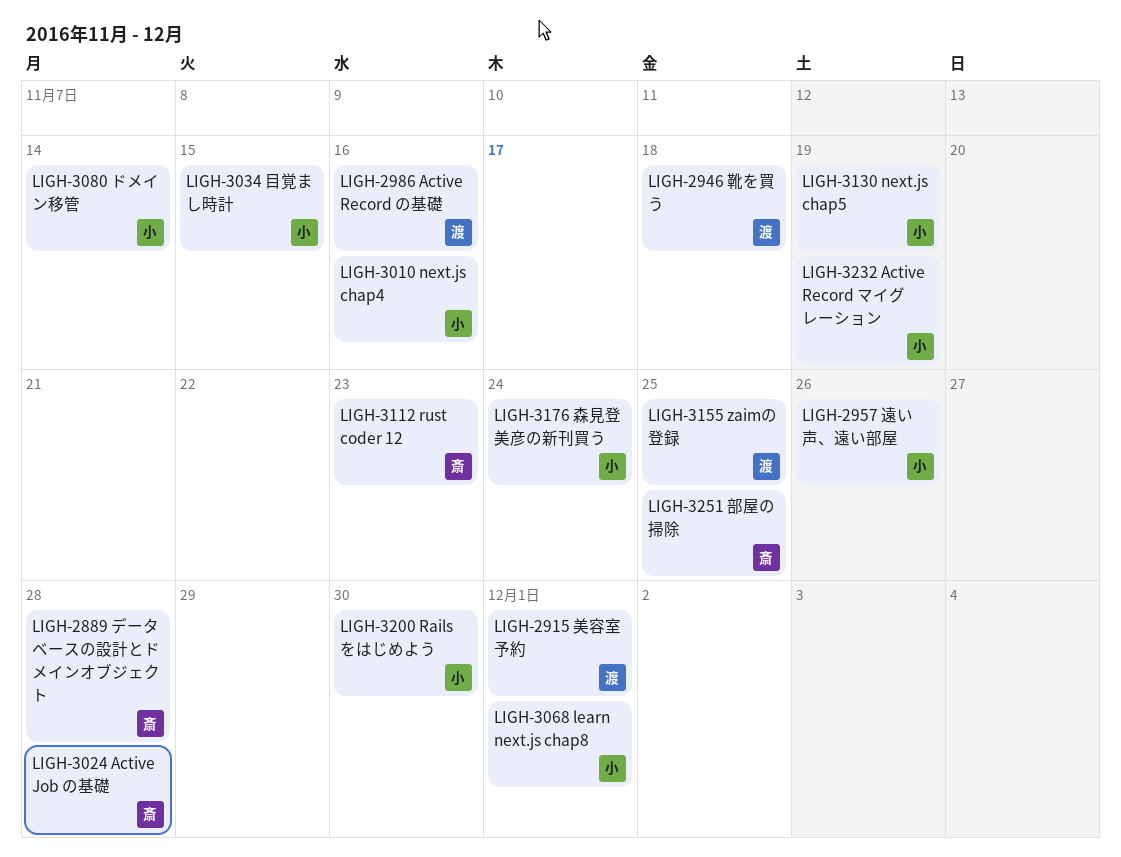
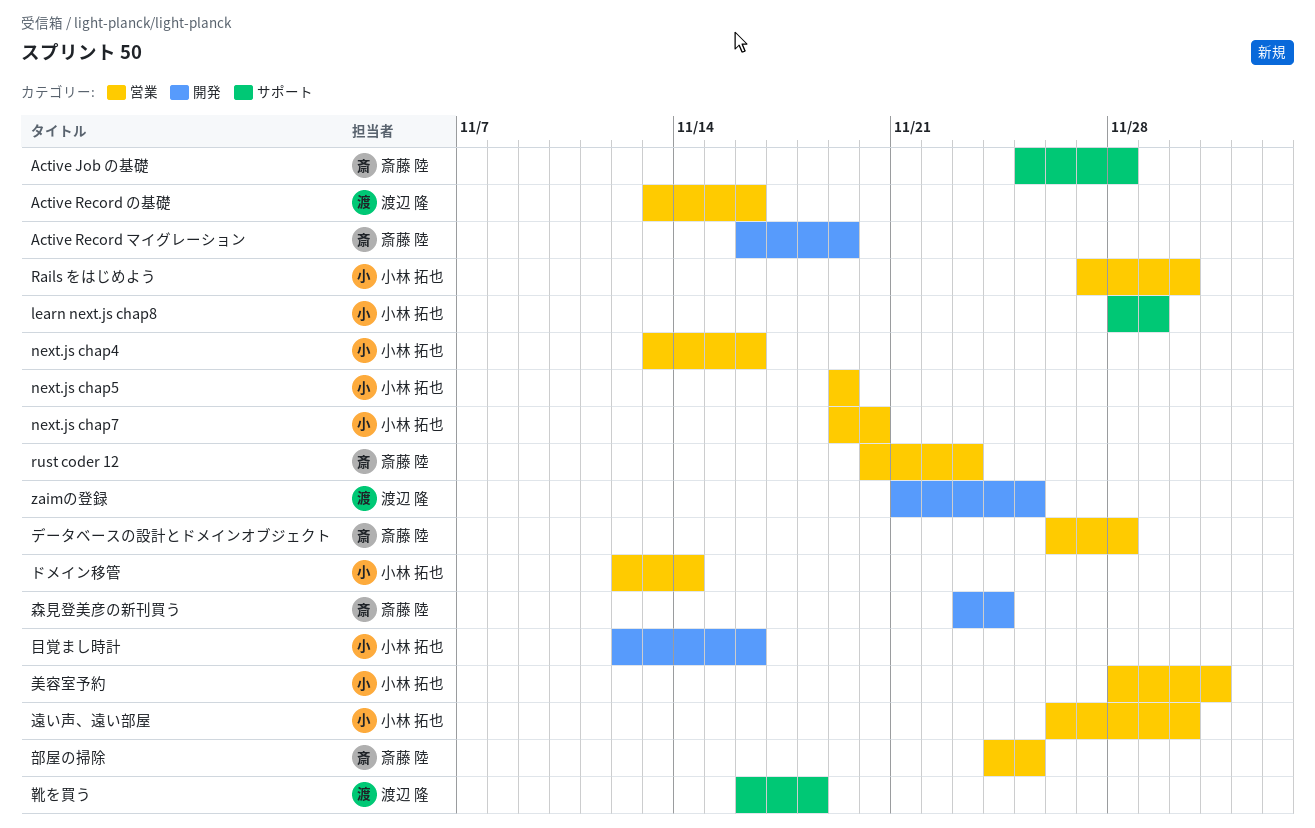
Active Record マイグレーション, owner: 小林 拓也 -> 斎藤 陸
learn next.js chap8, due: Dec 1 -> Nov 29
next.js chap7: none -> present
森見登美彦の新刊買う, owner: 小林 拓也 -> 斎藤 陸
目覚まし時計, due: Nov 15 -> Nov 16
美容室予約, owner: 渡辺 隆 -> 小林 拓也
遠い声、遠い部屋, due: Nov 26 -> Nov 30

